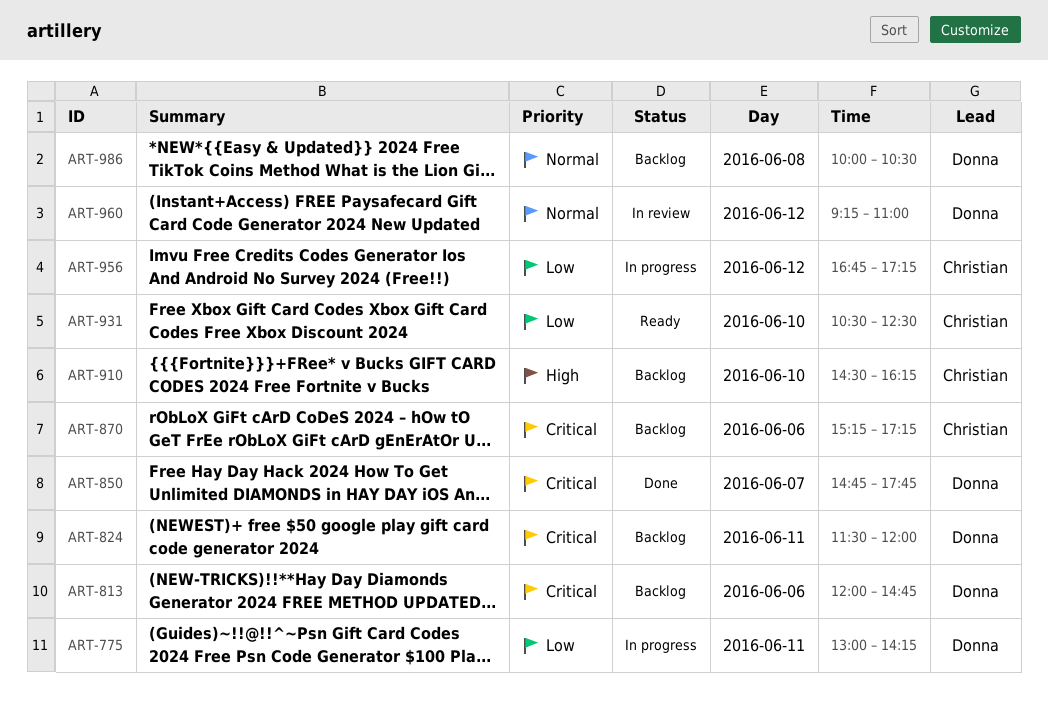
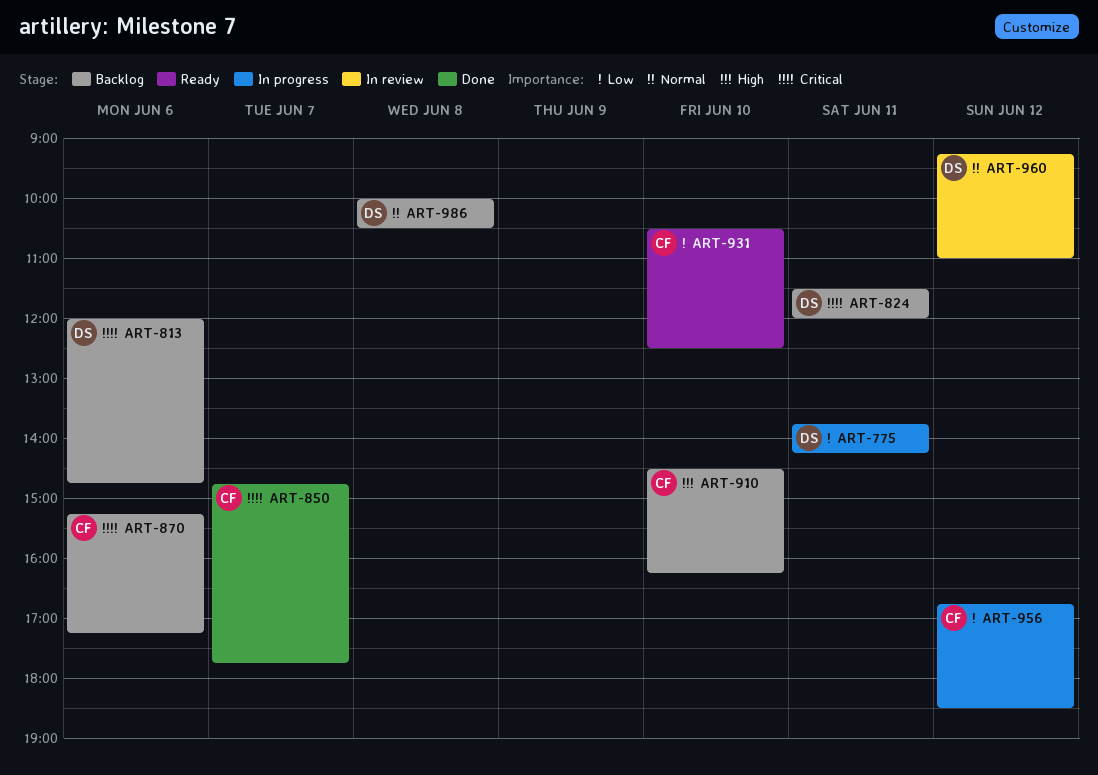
ART-775, begins: 13:00 -> 13:45
ART-850, owner: Donna -> Christian
ART-956, ends: 17:15 -> 18:30

